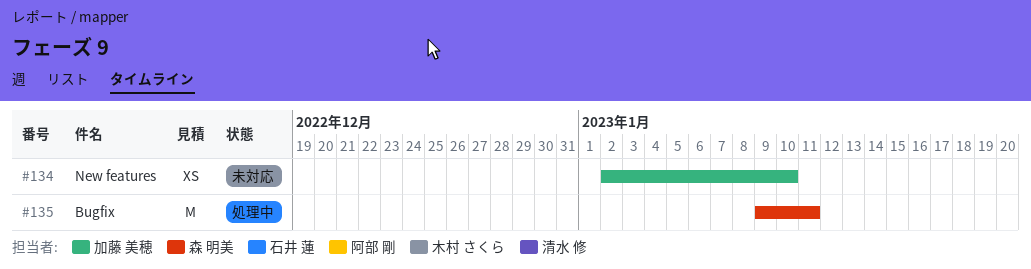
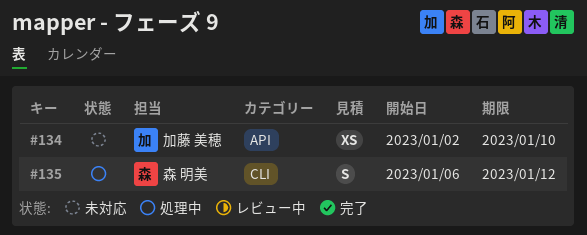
#135, estimate: M -> S
#135, start: Jan 9 -> Jan 6
#135, due: Jan 11 -> Jan 12

